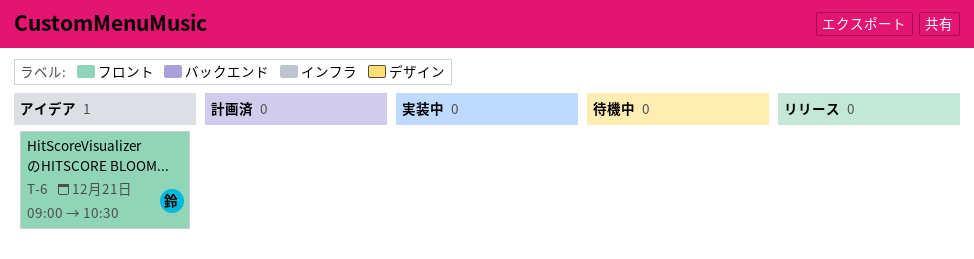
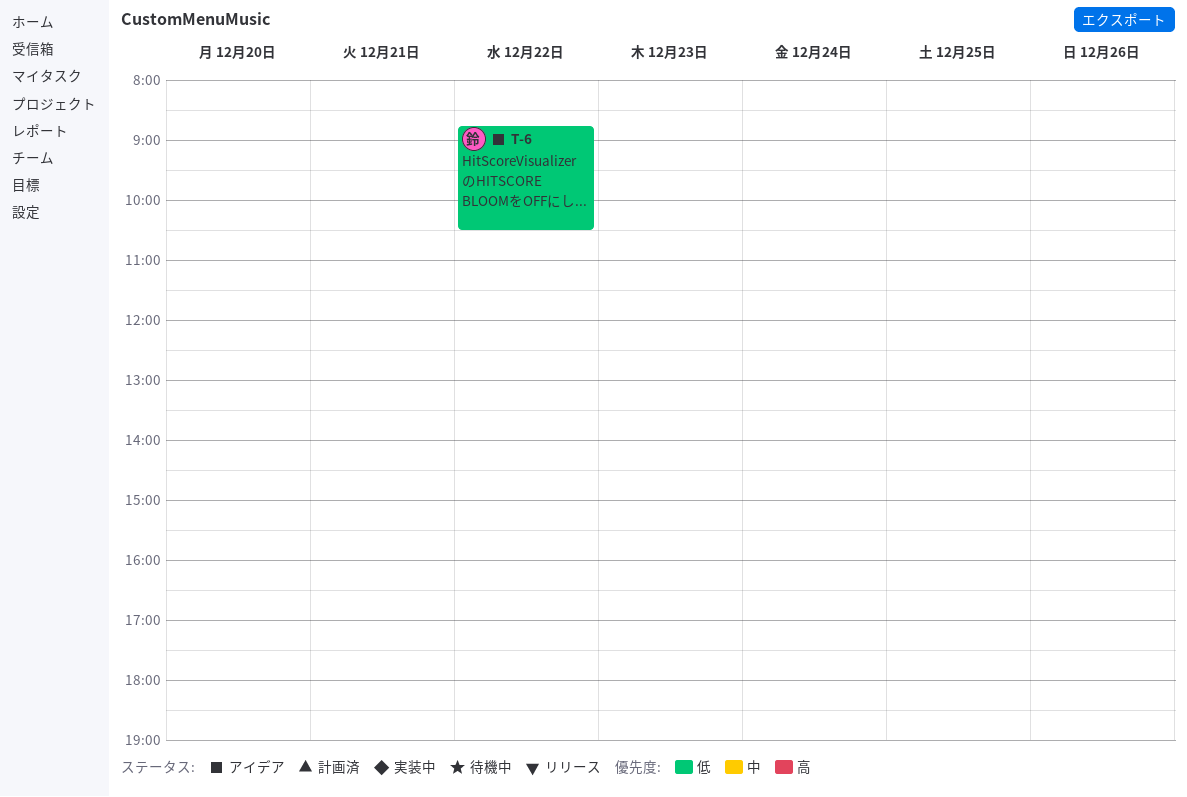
T-6, day: Dec 21 -> Dec 22
T-6, begins: 09:00 -> 08:45

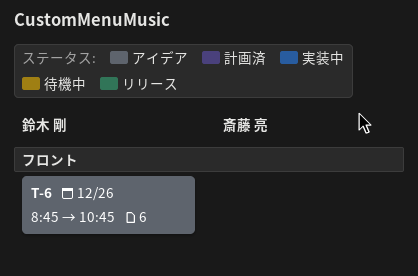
T-6, day: Dec 22 -> Dec 26
T-6, ends: 10:30 -> 10:45

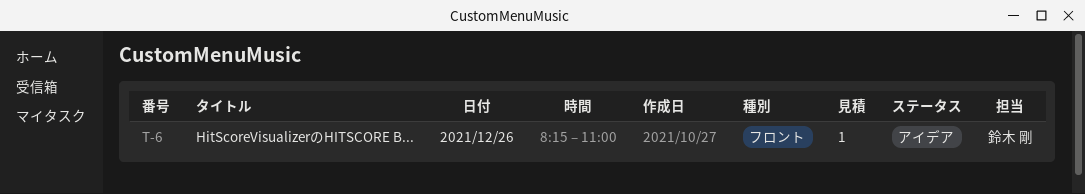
T-6, begins: 08:45 -> 08:15
T-6, ends: 10:45 -> 11:00

